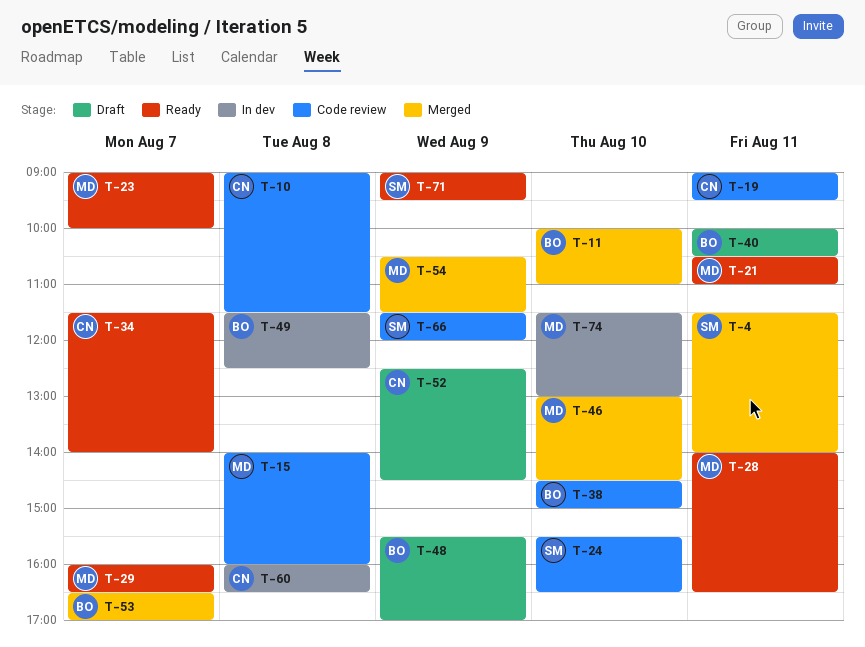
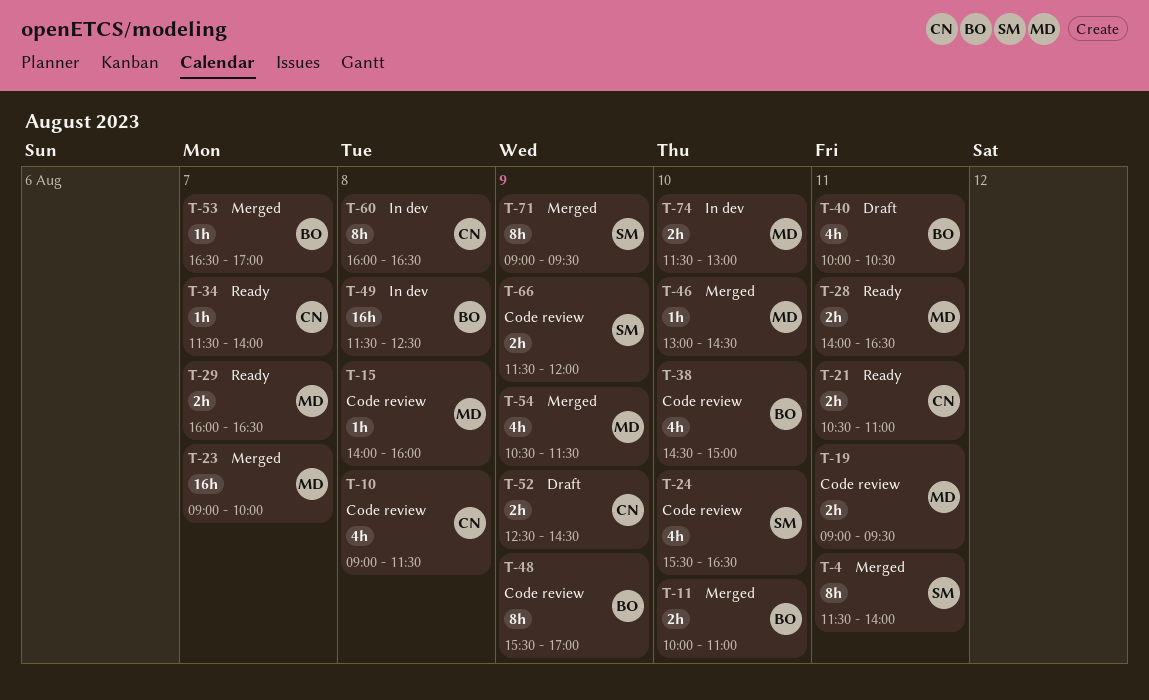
T-19, owner: CN -> MD
T-21, owner: MD -> CN
T-23, status: Ready -> Merged
T-48, status: Draft -> Code review
T-71, status: Ready -> Merged

